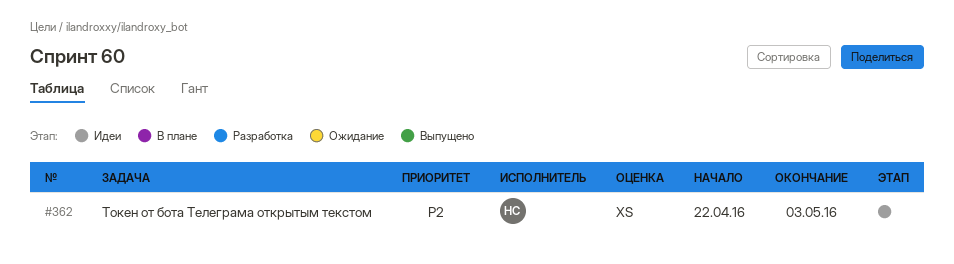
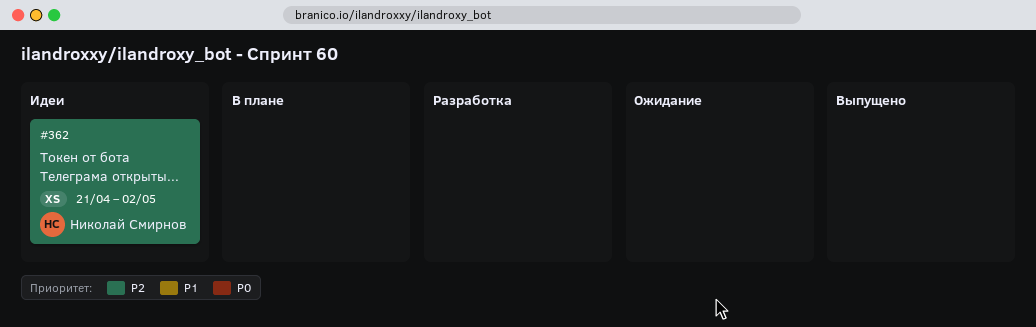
#362, start: Apr 22 -> Apr 21
#362, due: May 3 -> May 2

